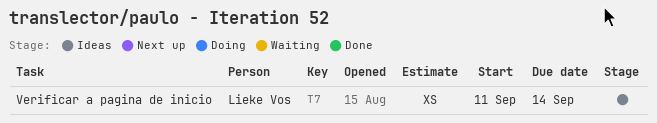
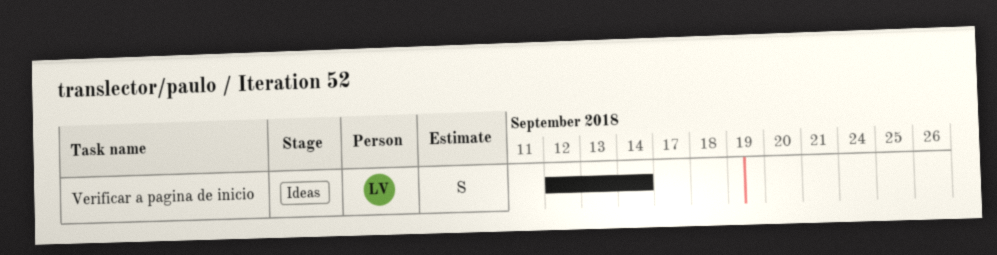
Verificar a pagina de inicio, estimate: XS -> S
Verificar a pagina de inicio, start: Sep 11 -> Sep 12

